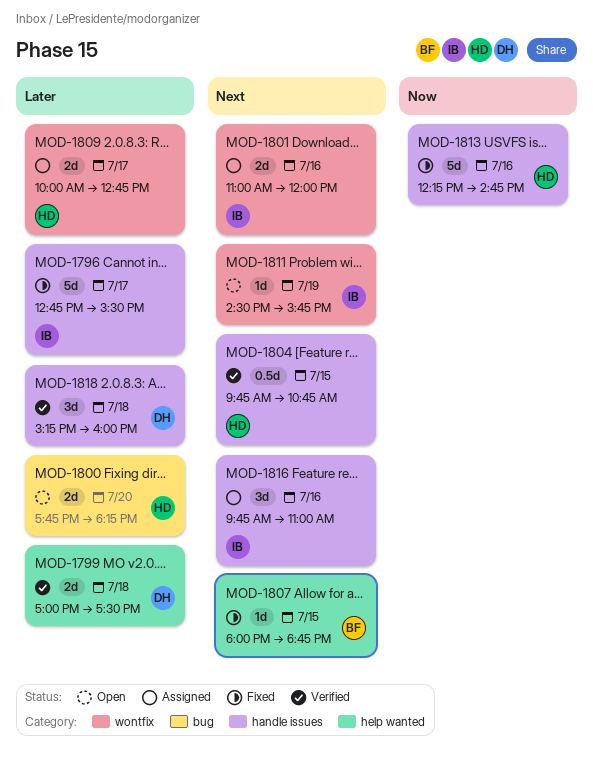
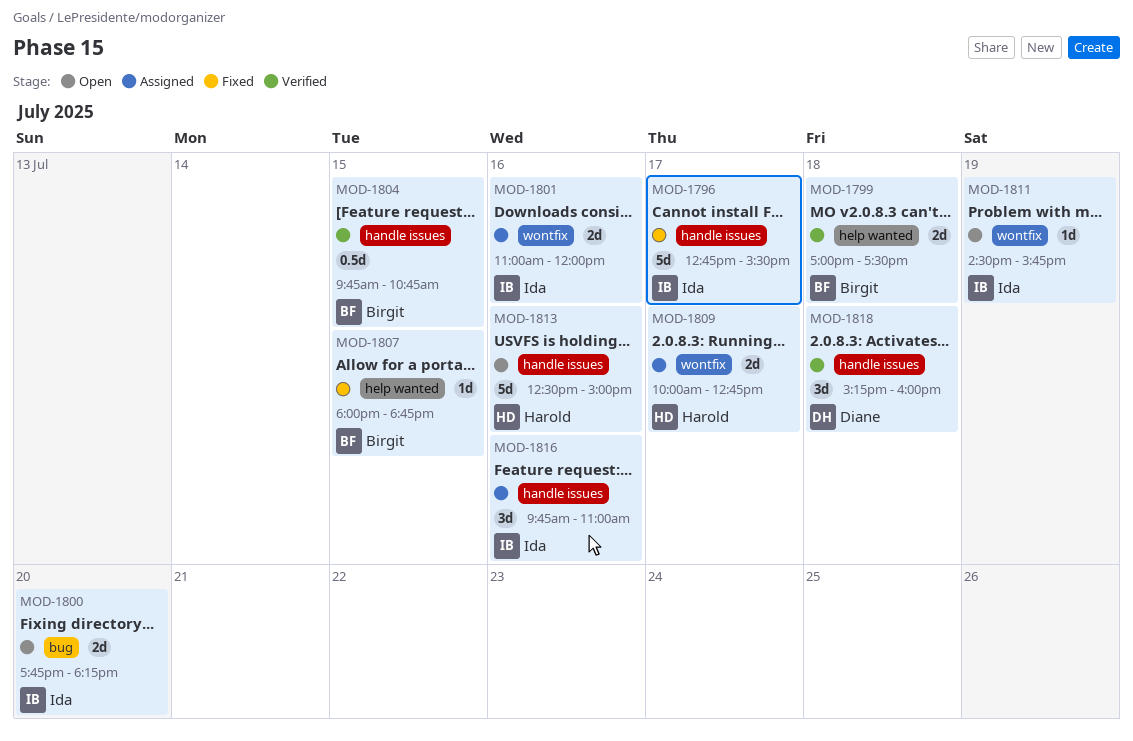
MOD-1799, owner: Diane -> Birgit
MOD-1800, owner: Harold -> Ida
MOD-1804, owner: Harold -> Birgit
MOD-1813, status: Fixed -> Open
MOD-1813, begins: 12:15 -> 12:30
MOD-1813, ends: 14:45 -> 15:00

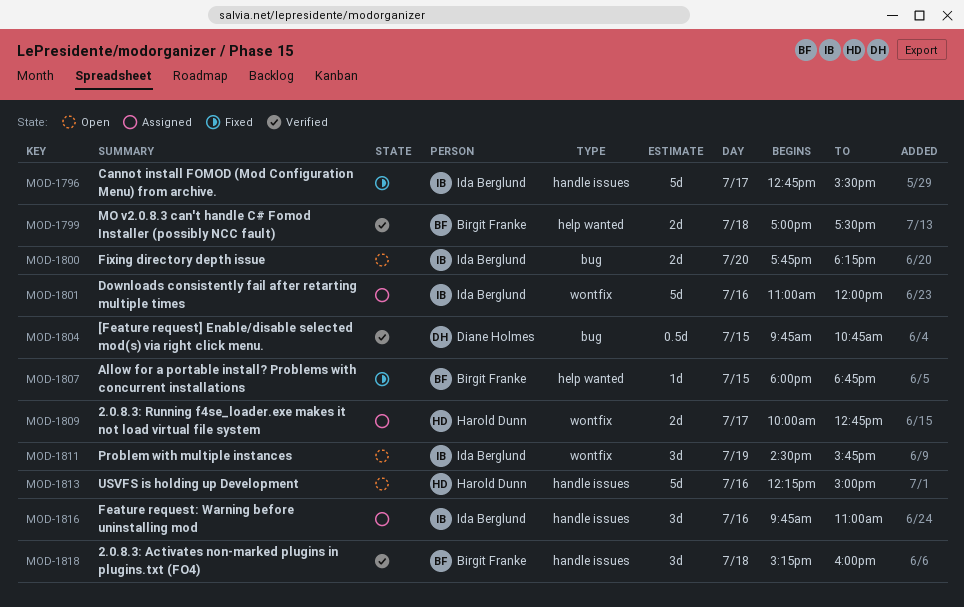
MOD-1801, estimate: 2d -> 5d
MOD-1804, owner: Birgit Franke -> Diane Holmes
MOD-1804, label: handle issues -> bug
MOD-1811, estimate: 1d -> 3d
MOD-1813, begins: 12:30 -> 12:15
MOD-1818, owner: Diane Holmes -> Birgit Franke

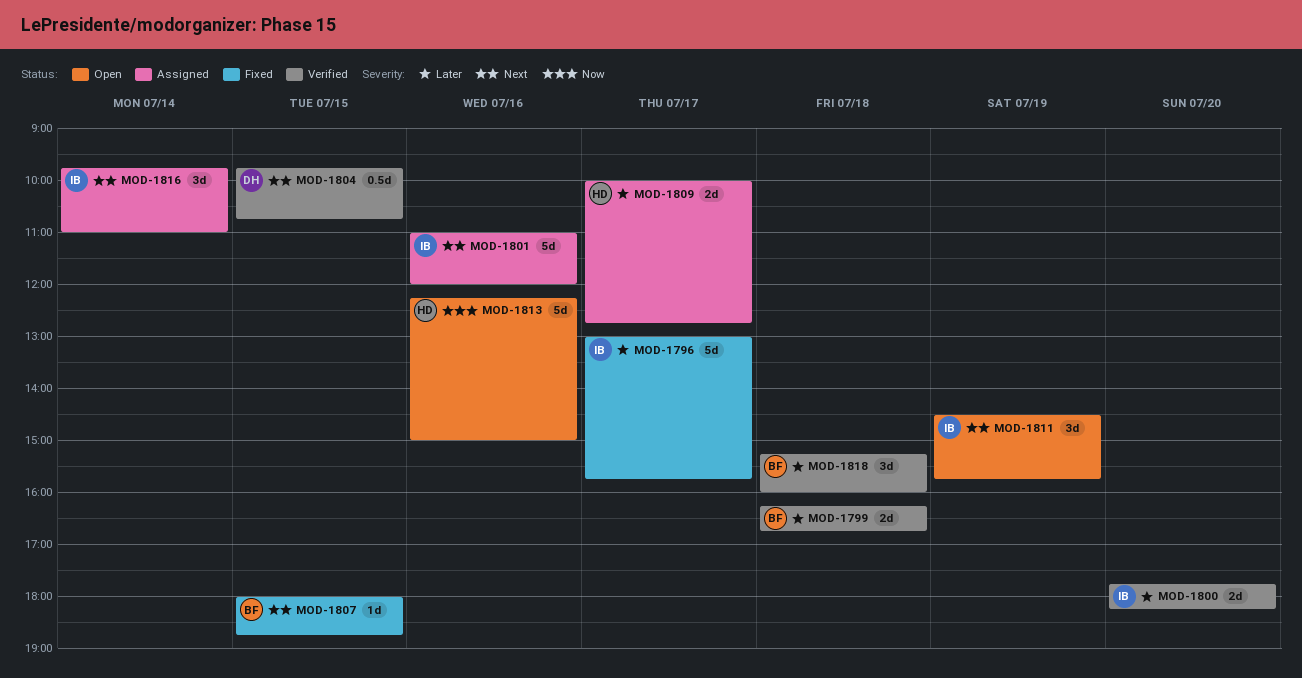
MOD-1796, begins: 12:45 -> 13:00
MOD-1796, ends: 15:30 -> 15:45
MOD-1799, begins: 17:00 -> 16:15
MOD-1799, ends: 17:30 -> 16:45
MOD-1800, status: Open -> Verified
MOD-1816, day: Jul 16 -> Jul 14

